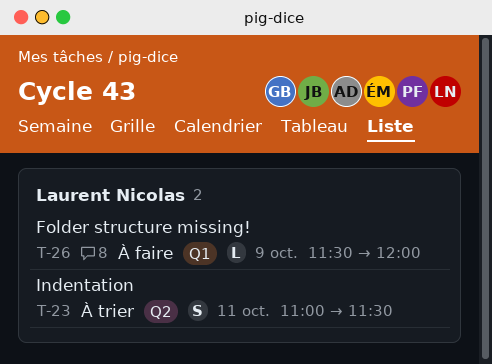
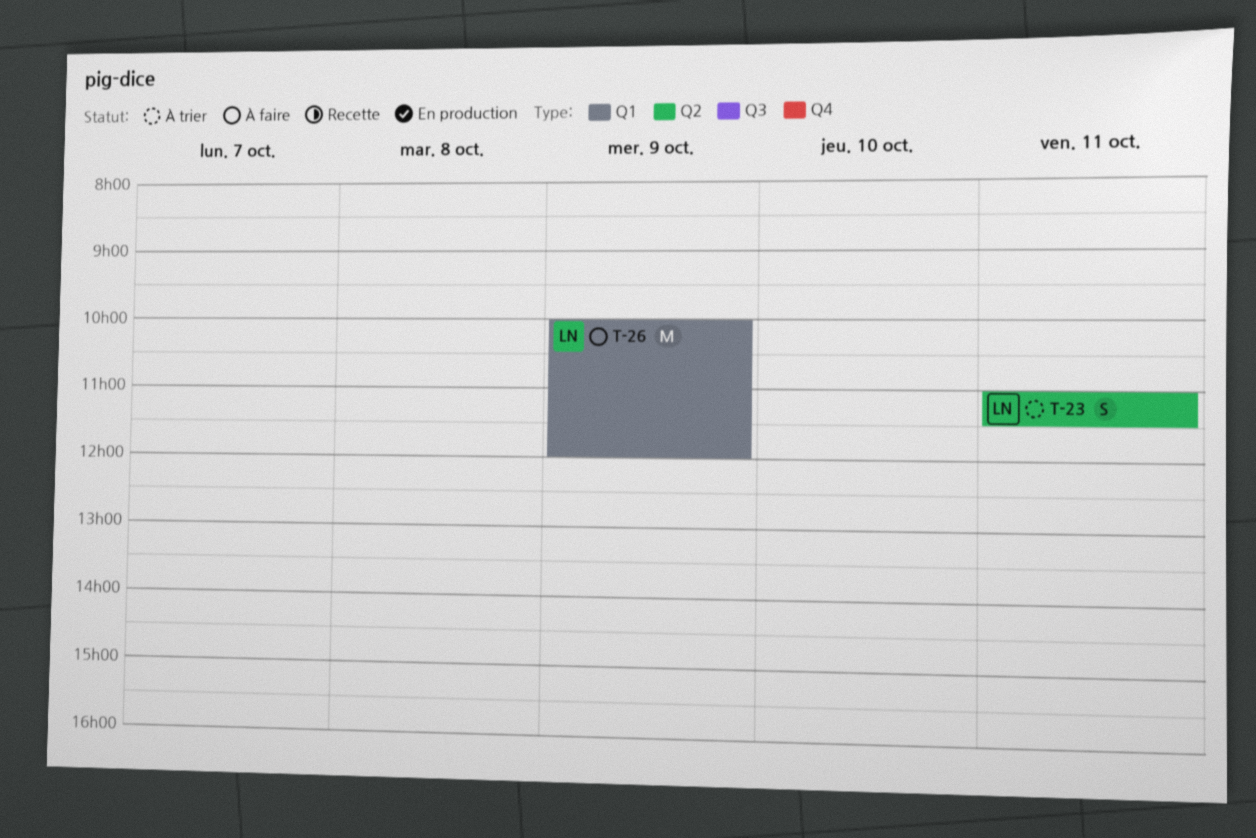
T-26, estimate: L -> M
T-26, begins: 11:30 -> 10:00

